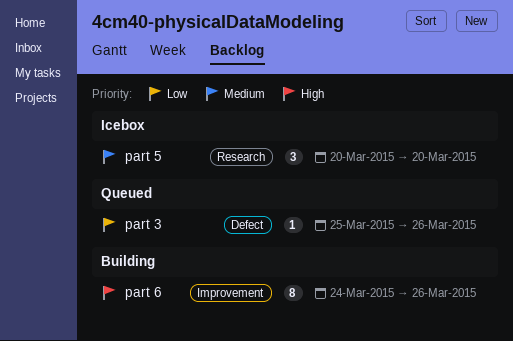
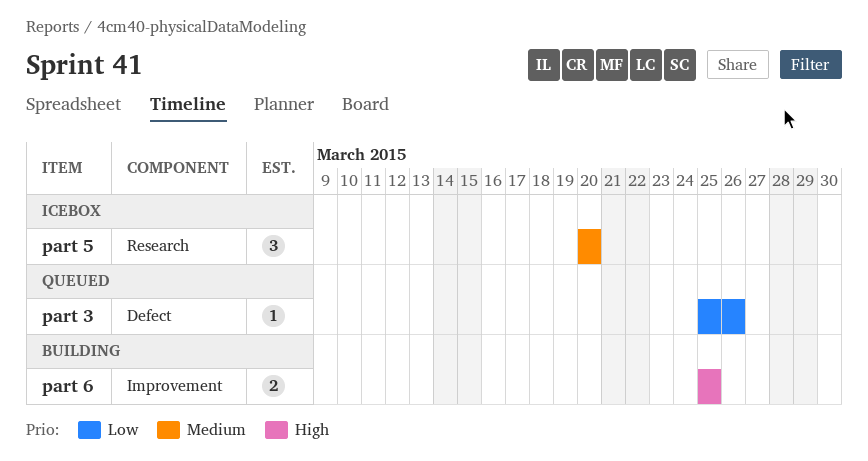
part 6, estimate: 8 -> 2
part 6, start: Mar 24 -> Mar 25
part 6, due: Mar 26 -> Mar 25

